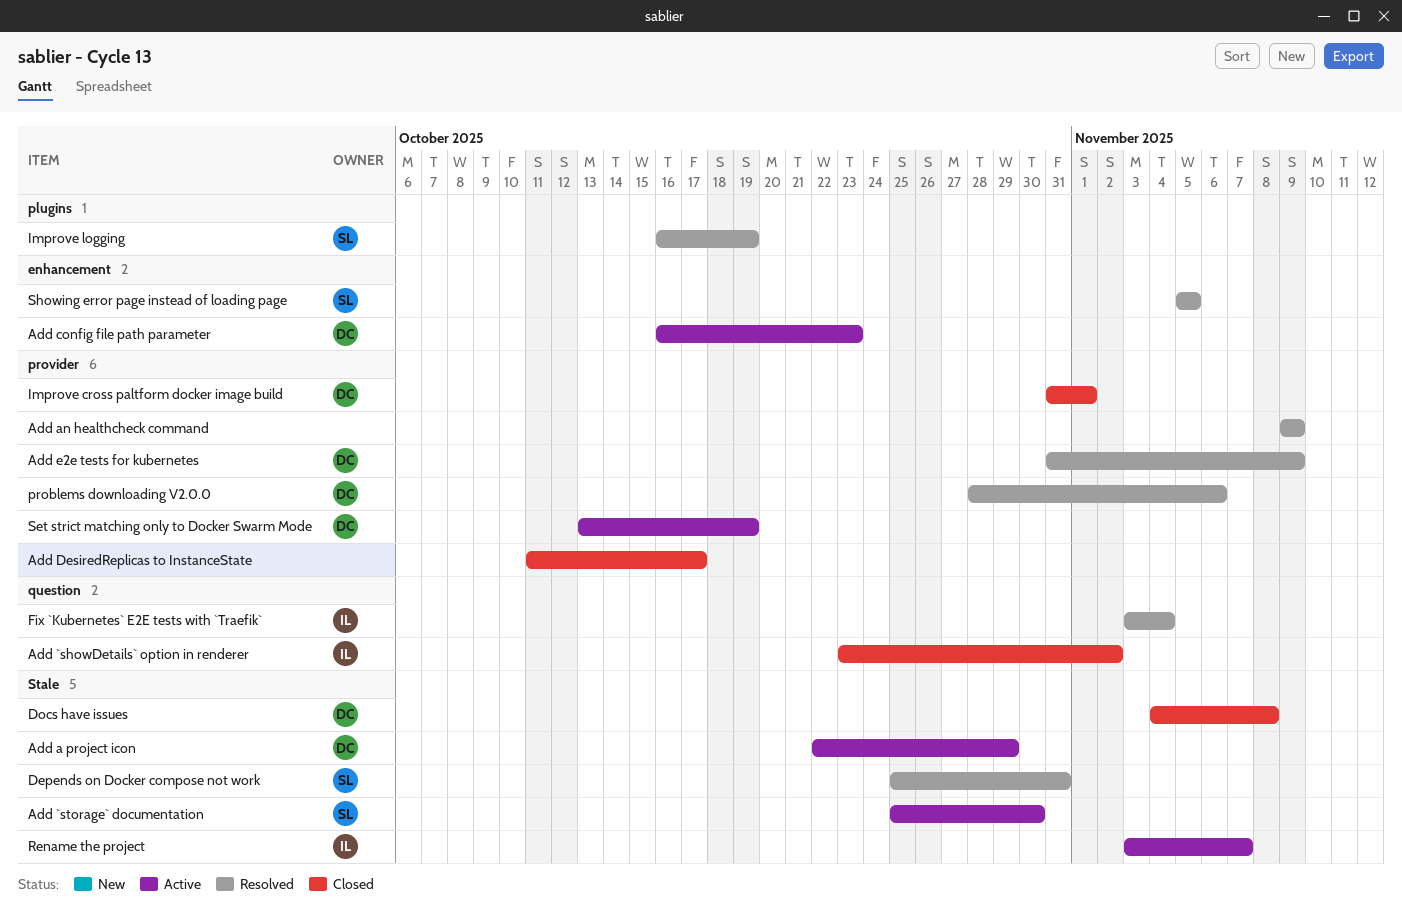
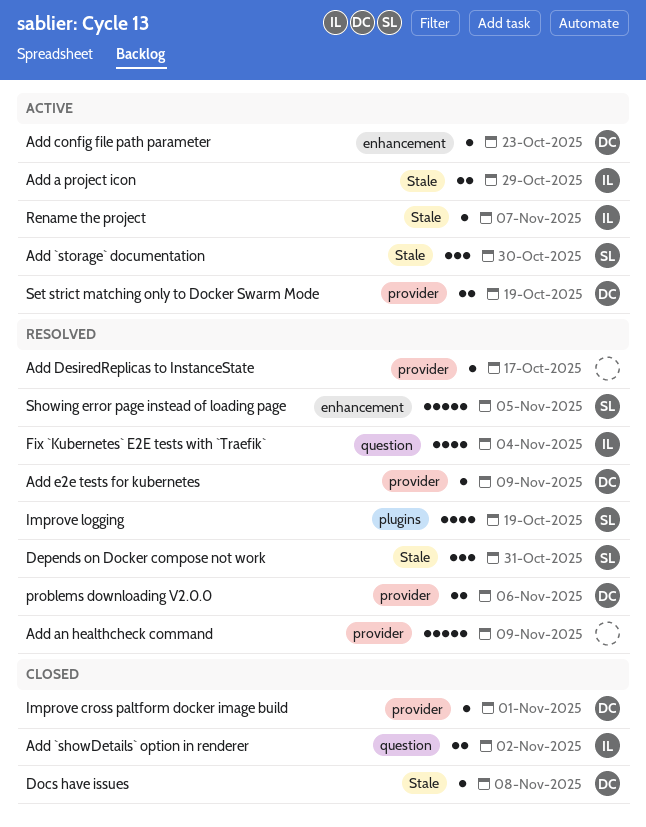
Add a project icon, owner: DC -> IL
Add DesiredReplicas to InstanceState, status: Closed -> Resolved

